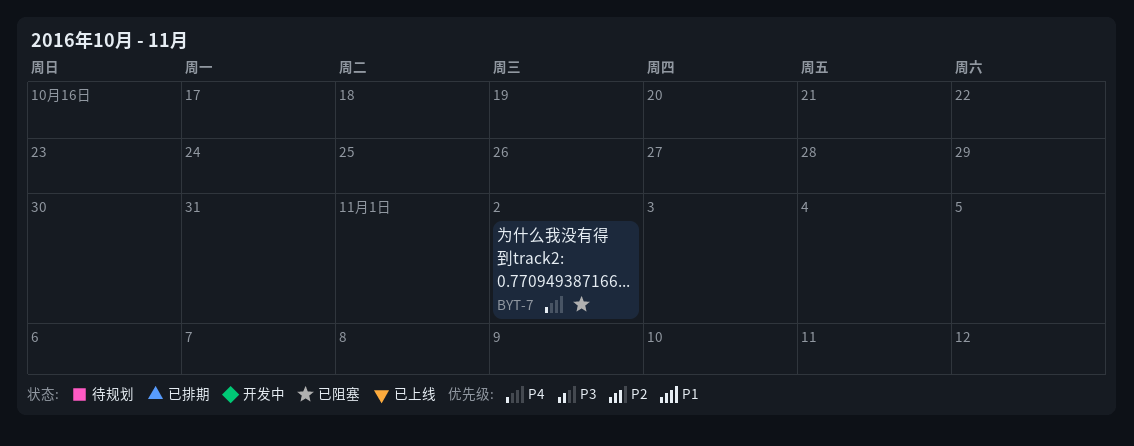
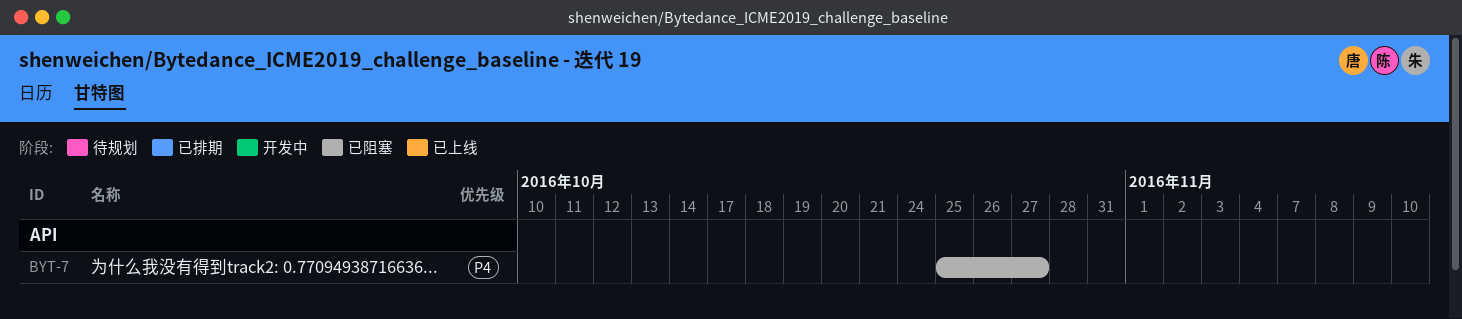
BYT-7, due: Nov 2 -> Oct 27

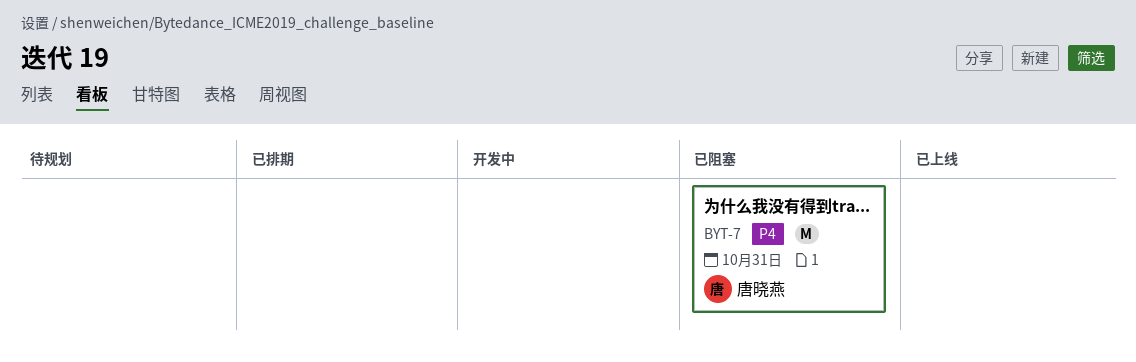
BYT-7, due: Oct 27 -> Oct 31

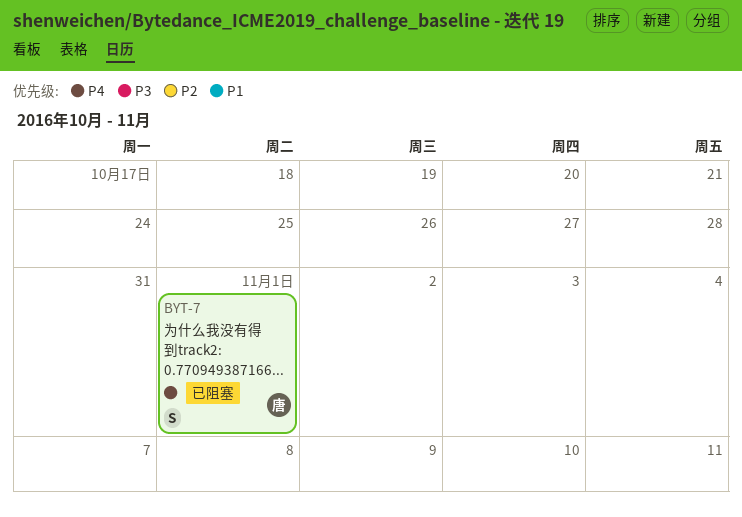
BYT-7, estimate: M -> S
BYT-7, due: Oct 31 -> Nov 1

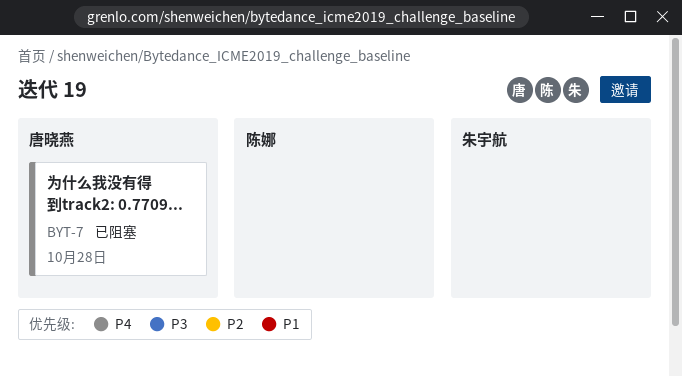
BYT-7, due: Nov 1 -> Oct 28

